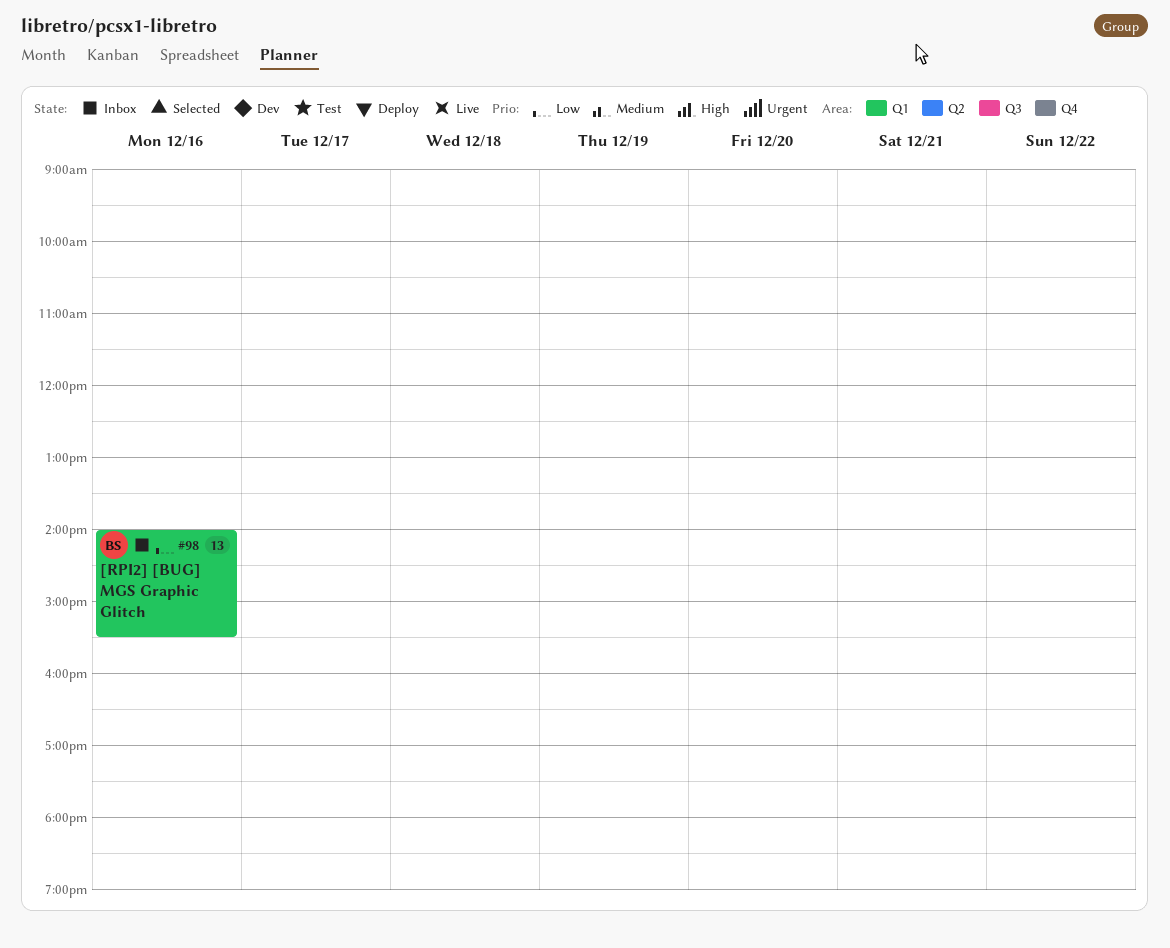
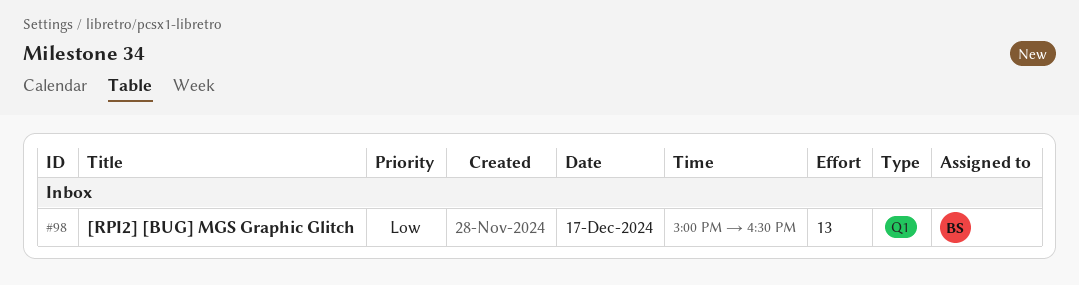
#98, day: Dec 16 -> Dec 17
#98, begins: 14:00 -> 15:00
#98, ends: 15:30 -> 16:30

